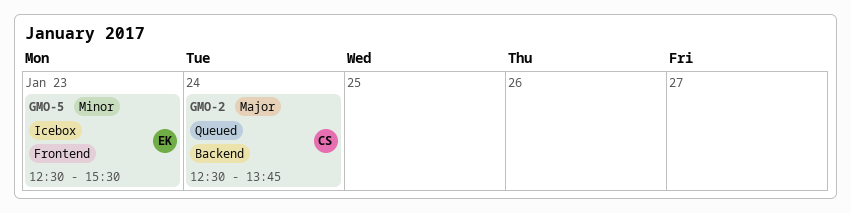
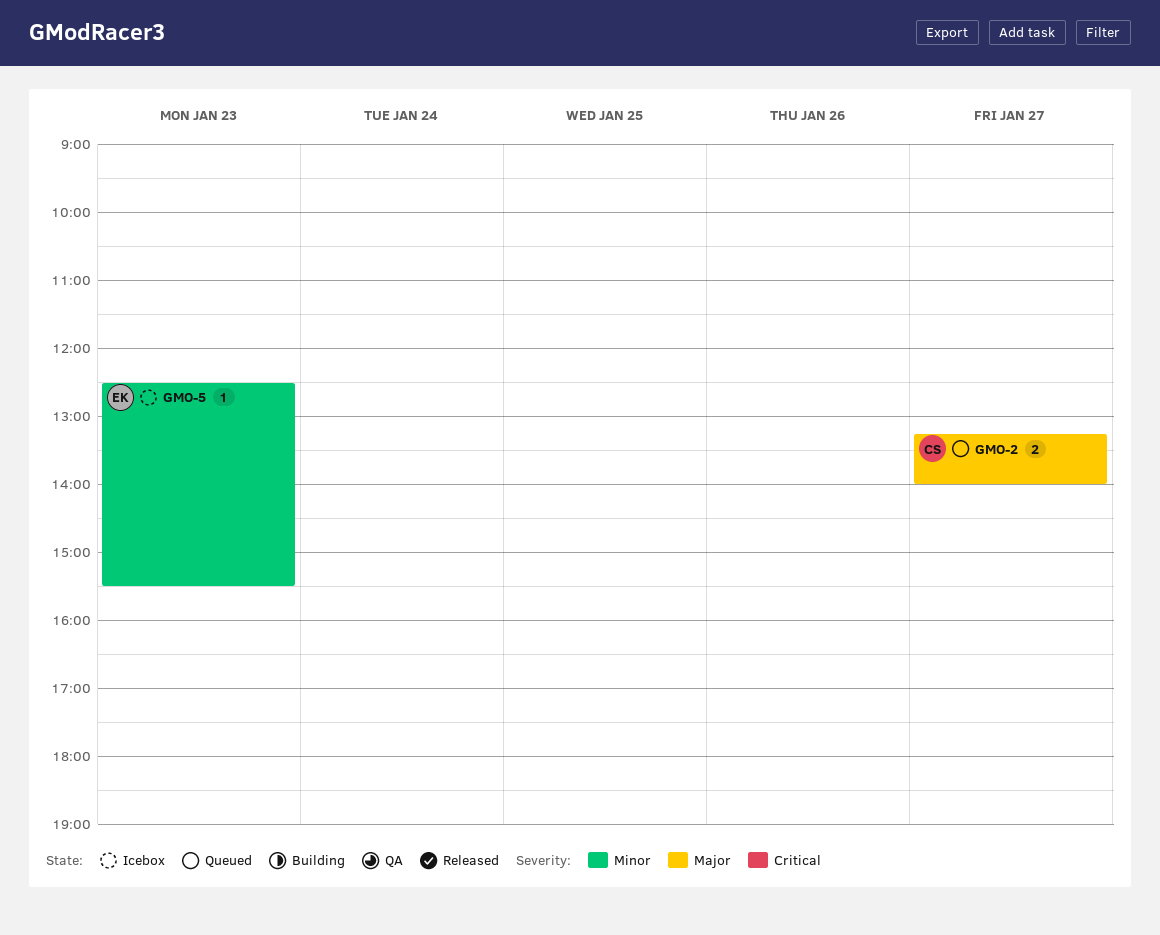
GMO-2, day: Jan 24 -> Jan 27
GMO-2, begins: 12:30 -> 13:15
GMO-2, ends: 13:45 -> 14:00

